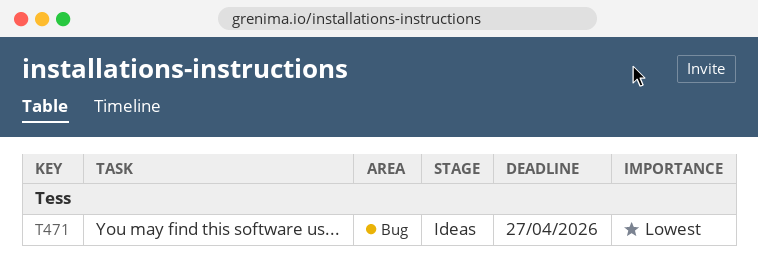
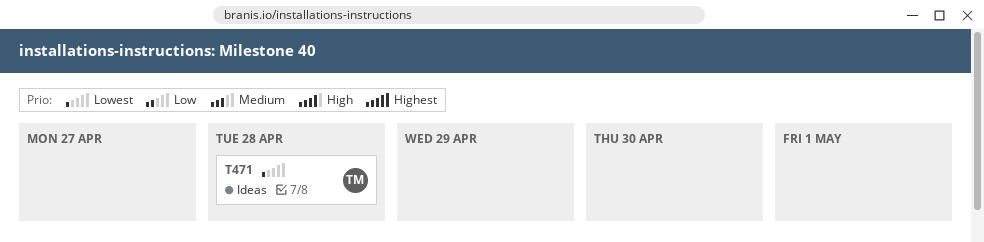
T471, due: Apr 27 -> Apr 28

